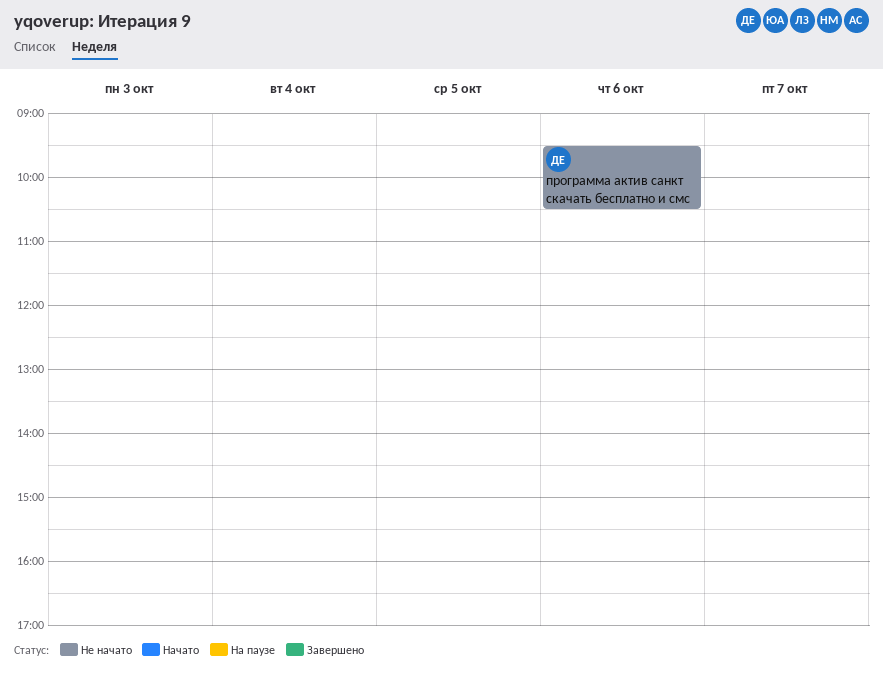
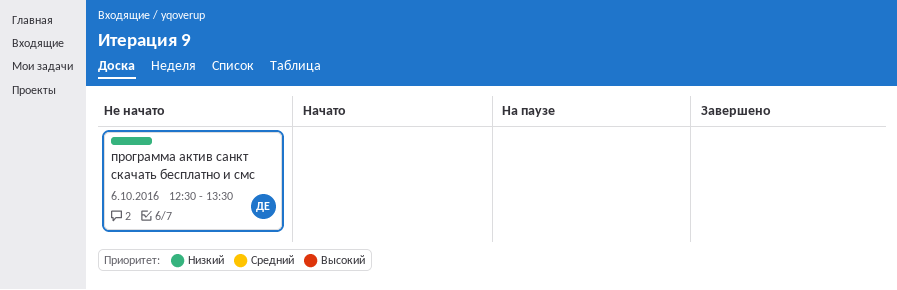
программа актив санкт скачать бесплатно и смс, begins: 09:30 -> 12:30
программа актив санкт скачать бесплатно и смс, ends: 10:30 -> 13:30

